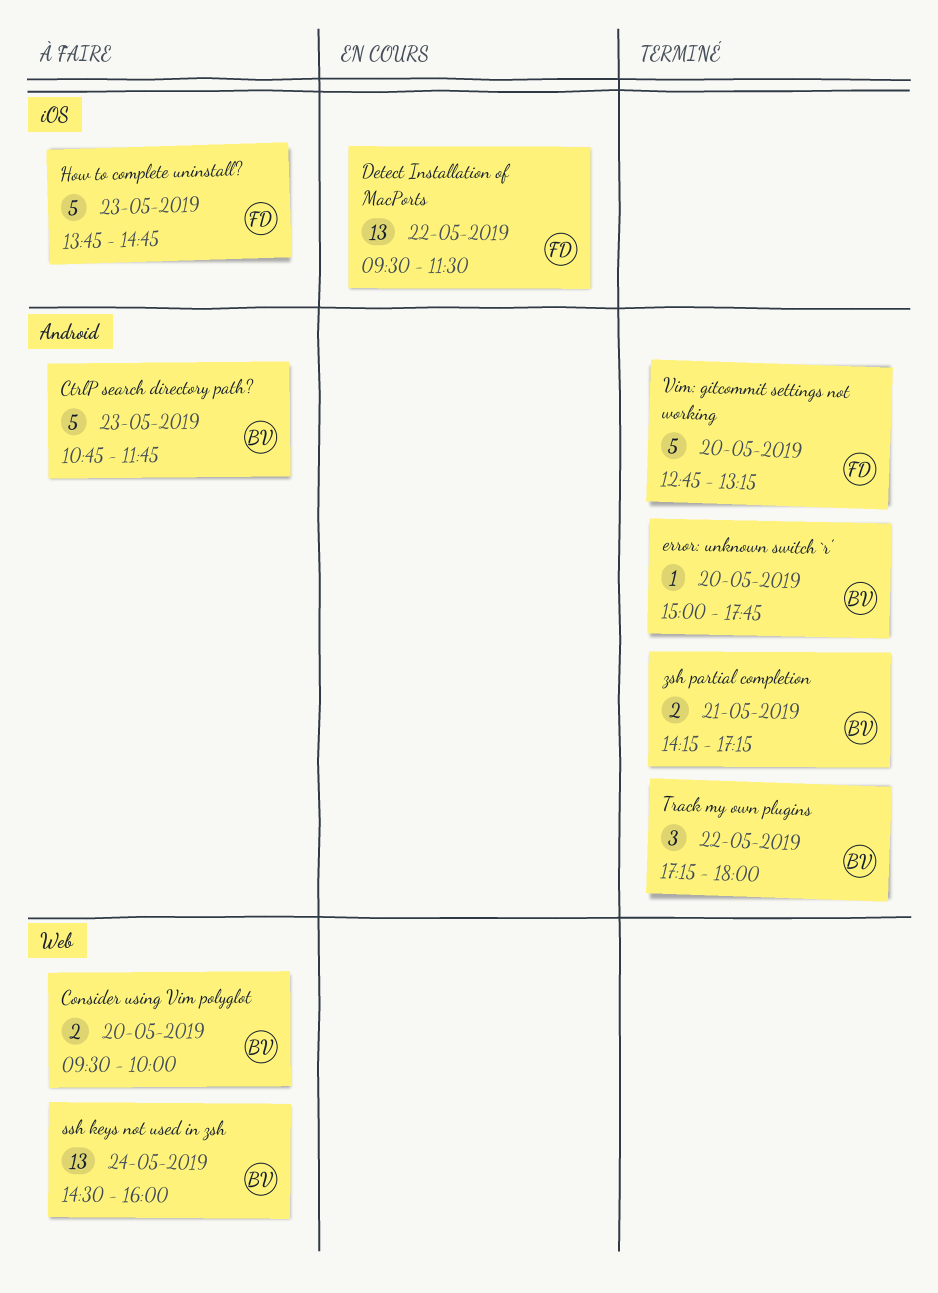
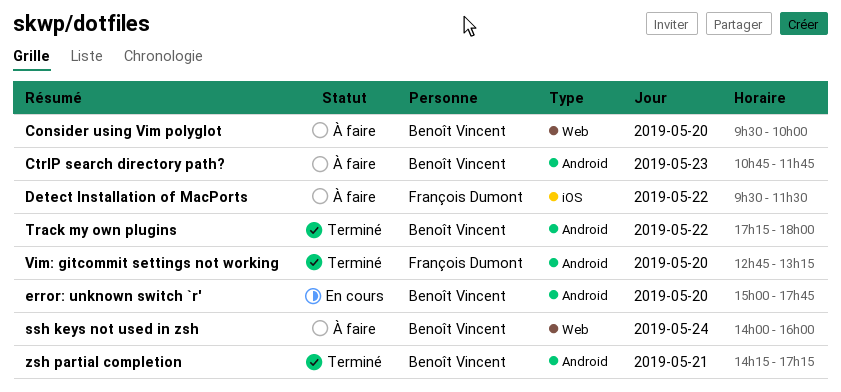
Detect Installation of MacPorts, status: En cours -> À faire
error: unknown switch `r', status: Terminé -> En cours
How to complete uninstall?: present -> none
ssh keys not used in zsh, begins: 14:30 -> 14:00

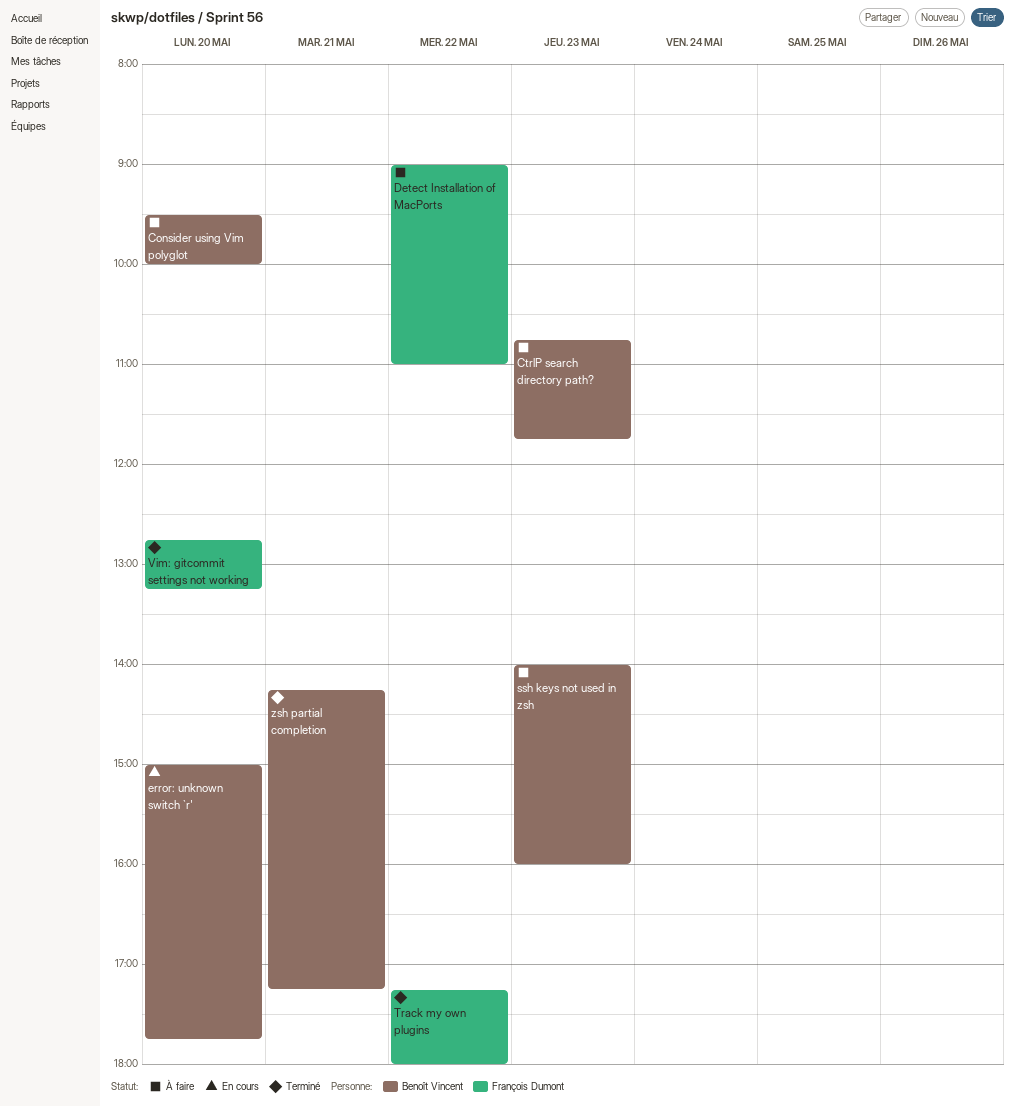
Detect Installation of MacPorts, begins: 09:30 -> 09:00
Detect Installation of MacPorts, ends: 11:30 -> 11:00
ssh keys not used in zsh, day: May 24 -> May 23
Track my own plugins, owner: Benoît Vincent -> François Dumont

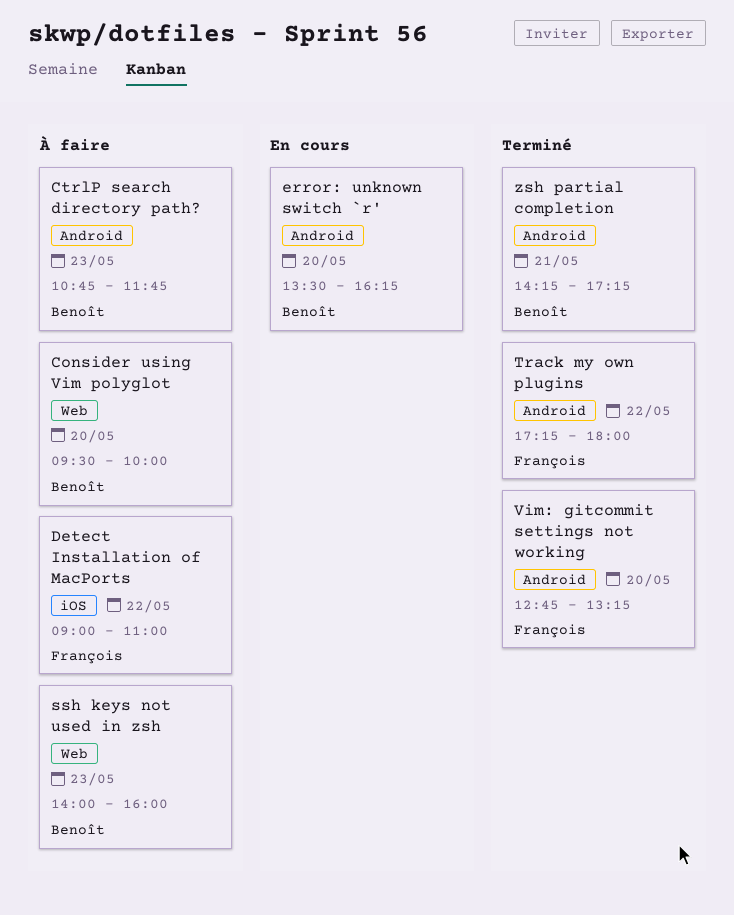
error: unknown switch `r', begins: 15:00 -> 13:30
error: unknown switch `r', ends: 17:45 -> 16:15

